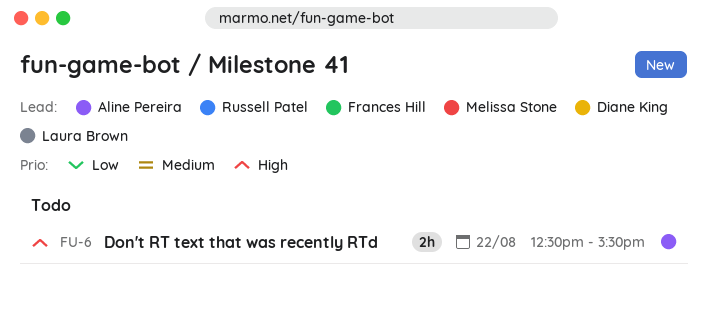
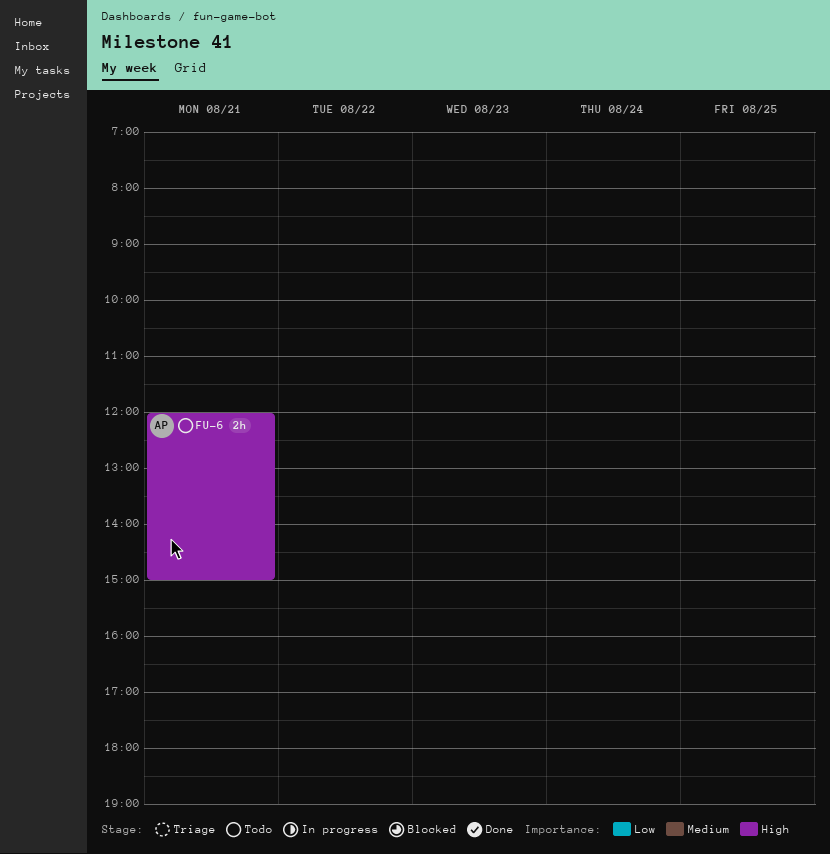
FU-6, day: Aug 22 -> Aug 21
FU-6, begins: 12:30 -> 12:00
FU-6, ends: 15:30 -> 15:00

